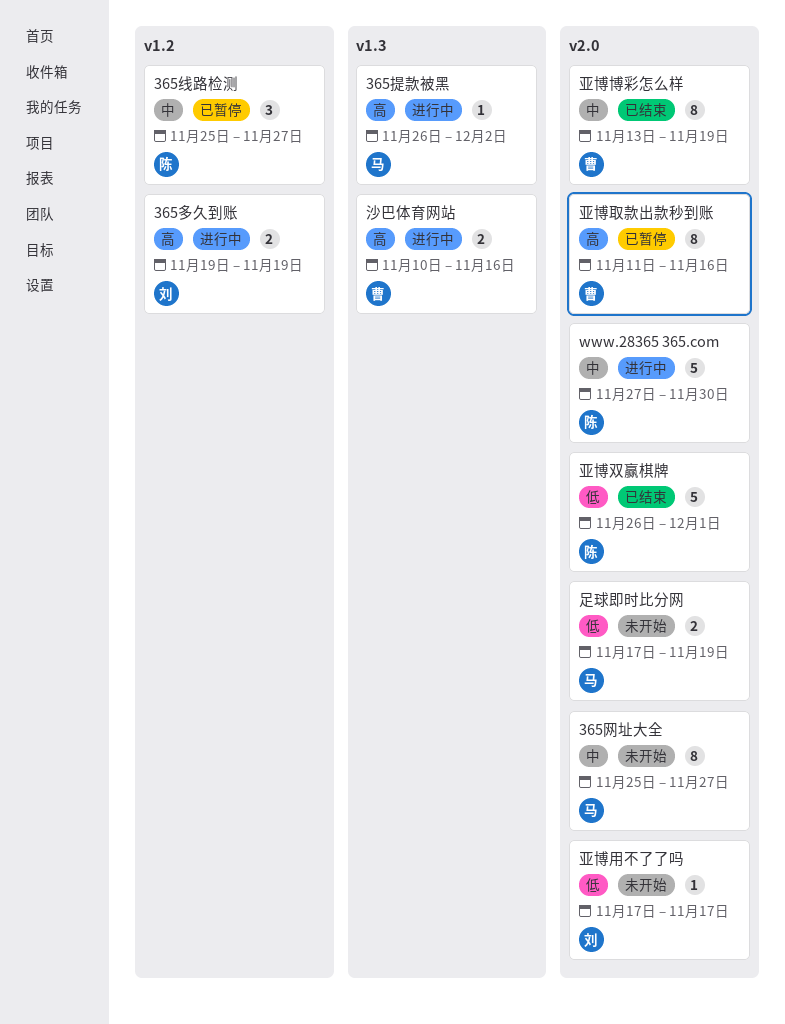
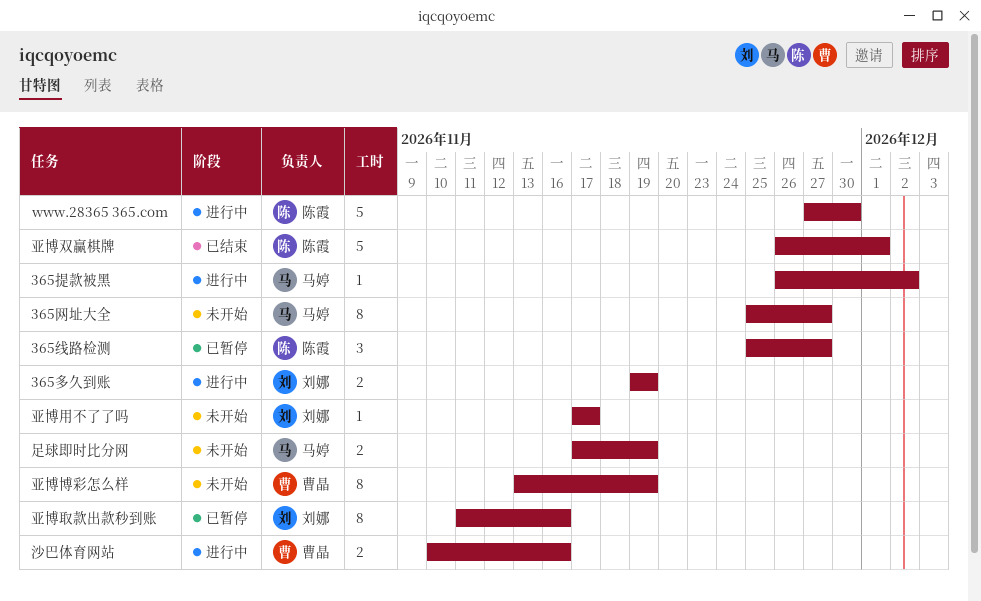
亚博博彩怎么样, status: 已结束 -> 未开始
亚博取款出款秒到账, owner: 曹晶 -> 刘娜

